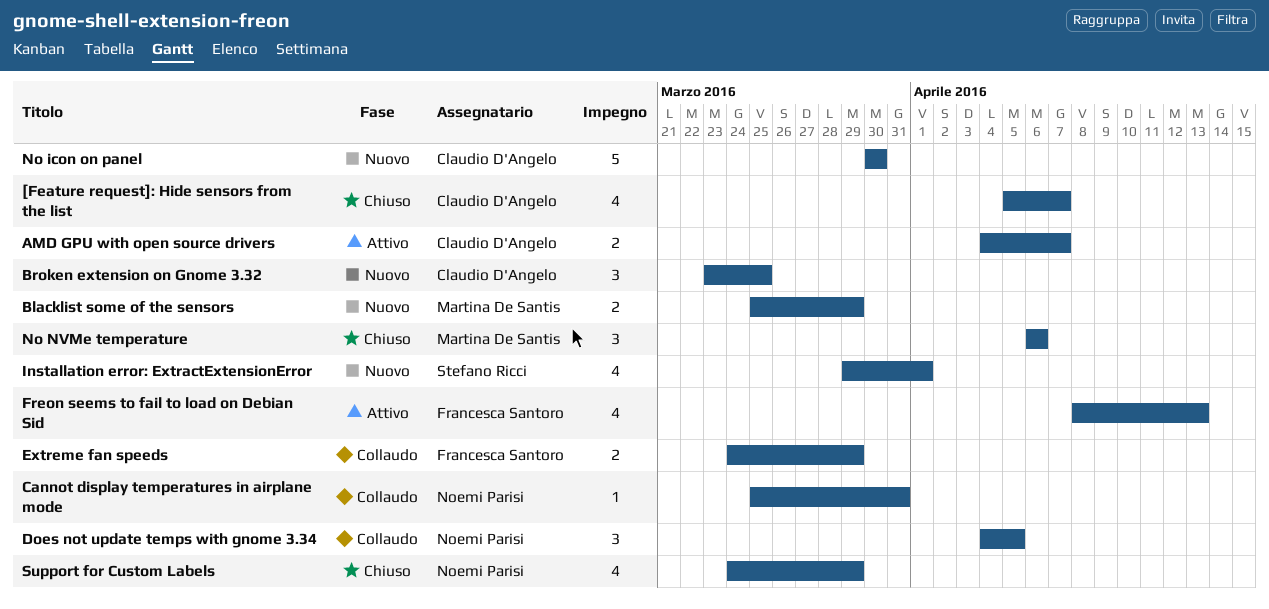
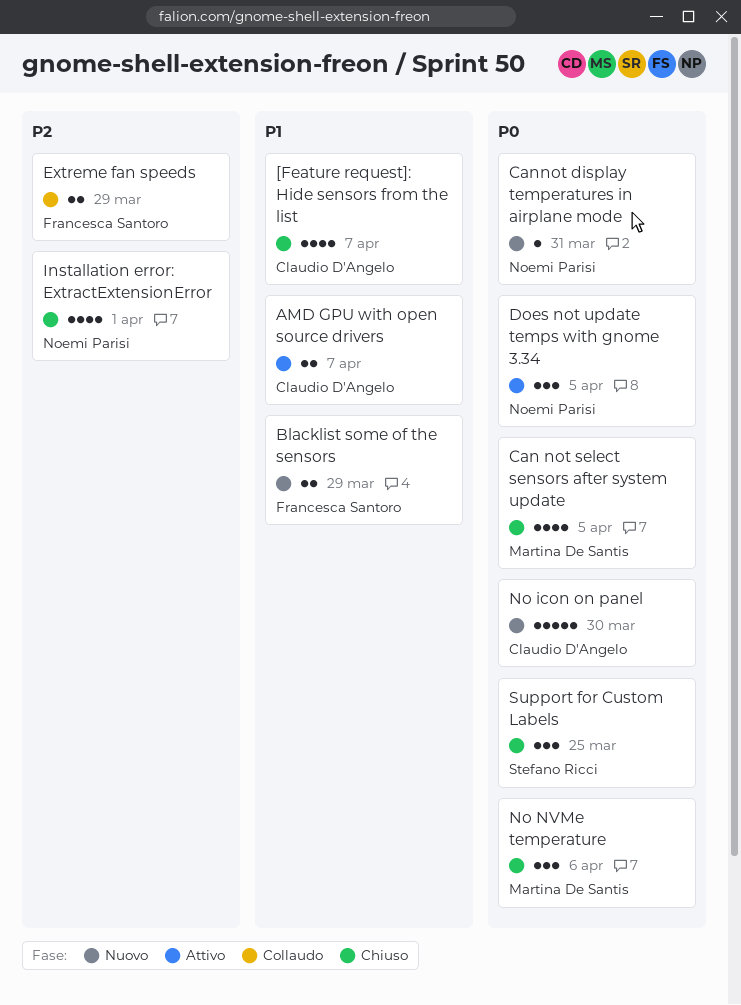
Blacklist some of the sensors, owner: Martina De Santis -> Francesca Santoro
Broken extension on Gnome 3.32: present -> none
Can not select sensors after system update: none -> present
Cannot display temperatures in airplane mode, status: Collaudo -> Nuovo
Does not update temps with gnome 3.34, status: Collaudo -> Attivo
Freon seems to fail to load on Debian Sid: present -> none
Installation error: ExtractExtensionError, status: Nuovo -> Chiuso
Installation error: ExtractExtensionError, owner: Stefano Ricci -> Noemi Parisi
Support for Custom Labels, owner: Noemi Parisi -> Stefano Ricci
Support for Custom Labels, estimate: 4 -> 3
Support for Custom Labels, due: Mar 29 -> Mar 25

